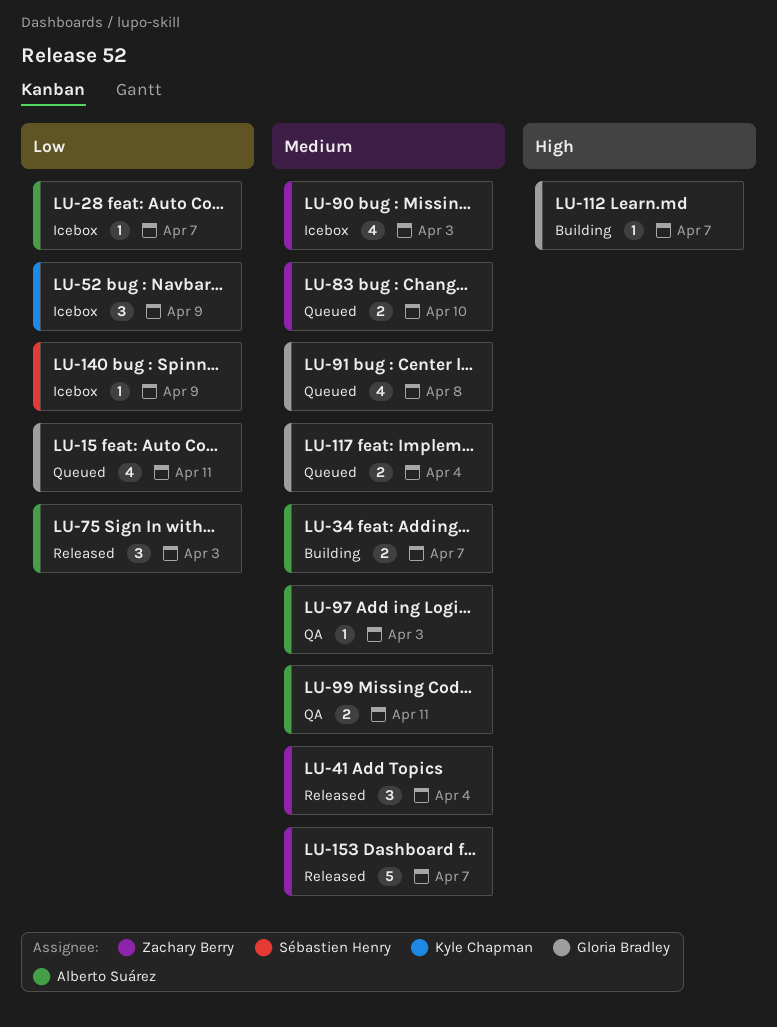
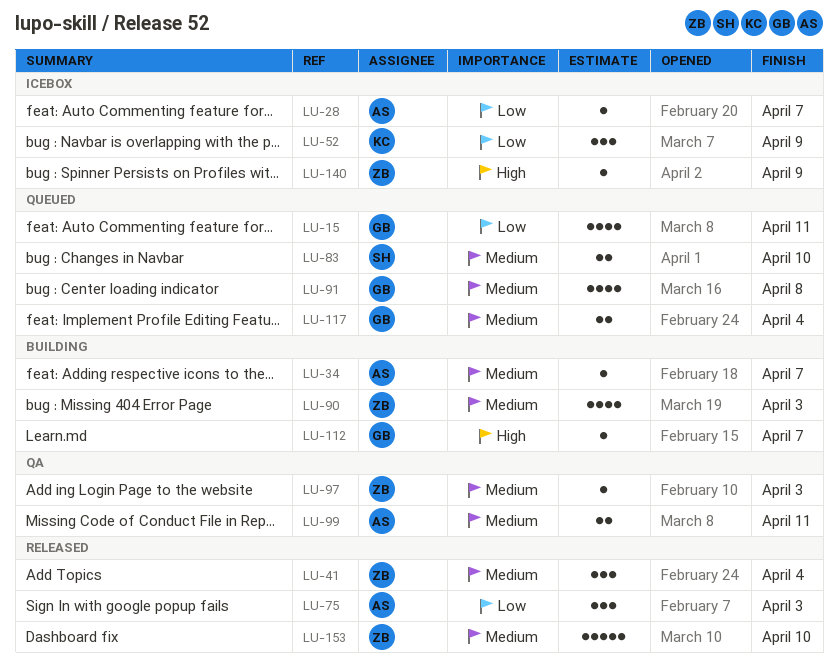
LU-34, estimate: 2 -> 1
LU-83, owner: Zachary Berry -> Sébastien Henry
LU-90, status: Icebox -> Building
LU-97, owner: Alberto Suárez -> Zachary Berry
LU-140, owner: Sébastien Henry -> Zachary Berry
LU-140, priority: Low -> High
LU-153, due: Apr 7 -> Apr 10

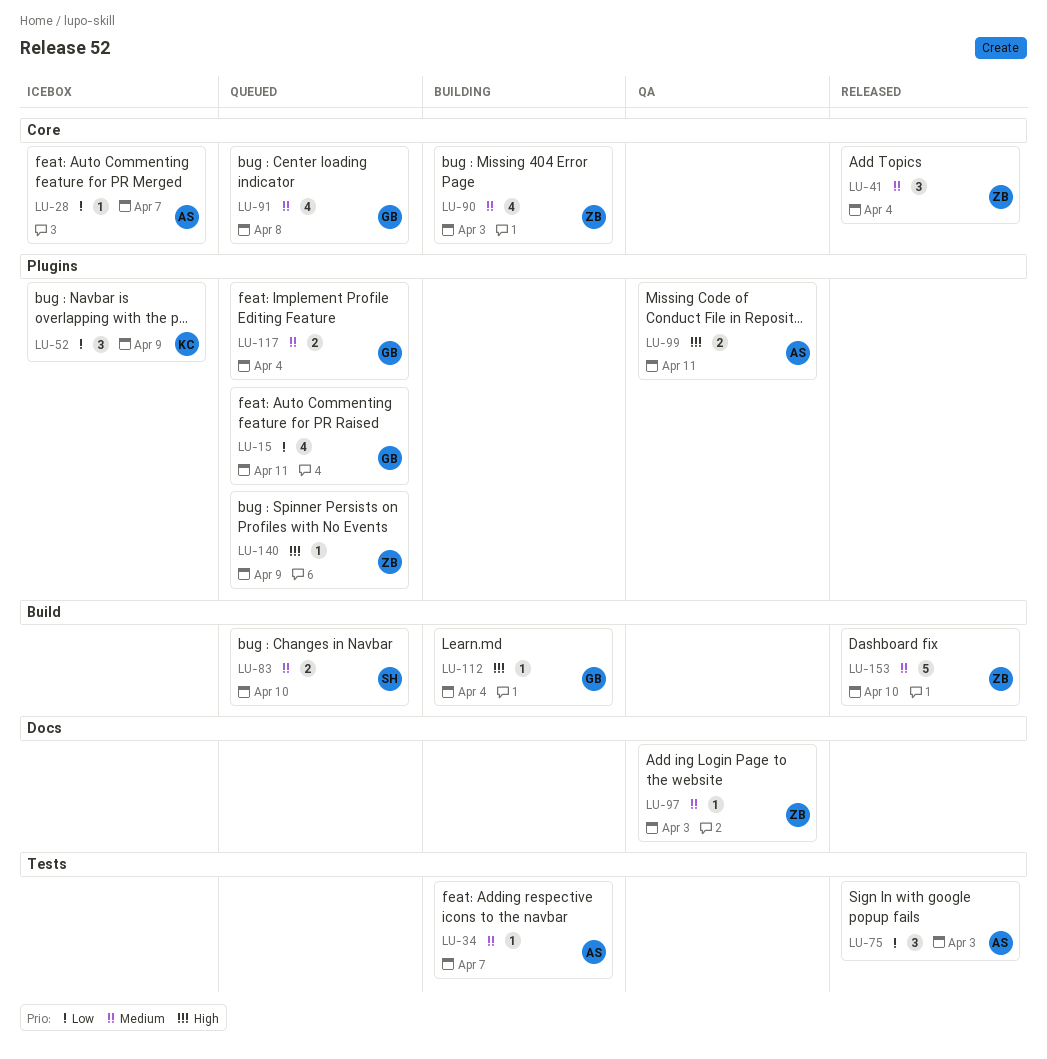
LU-99, priority: Medium -> High
LU-112, due: Apr 7 -> Apr 4
LU-140, status: Icebox -> Queued

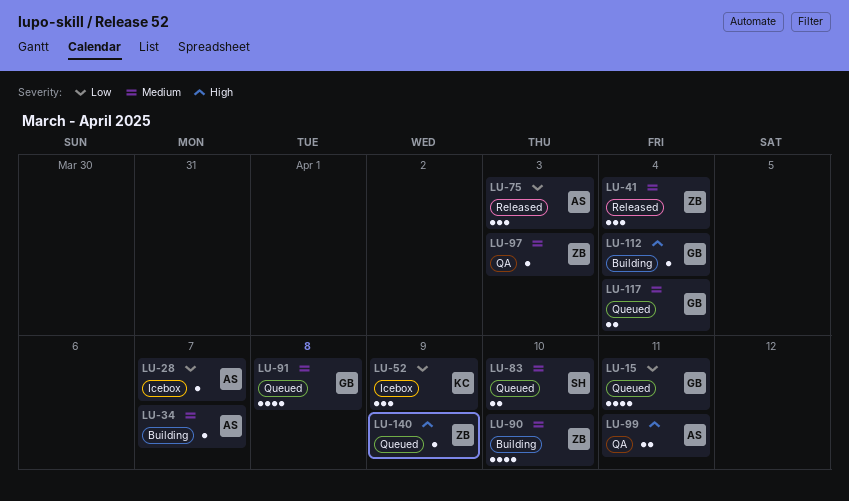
LU-90, due: Apr 3 -> Apr 10
LU-153: present -> none

